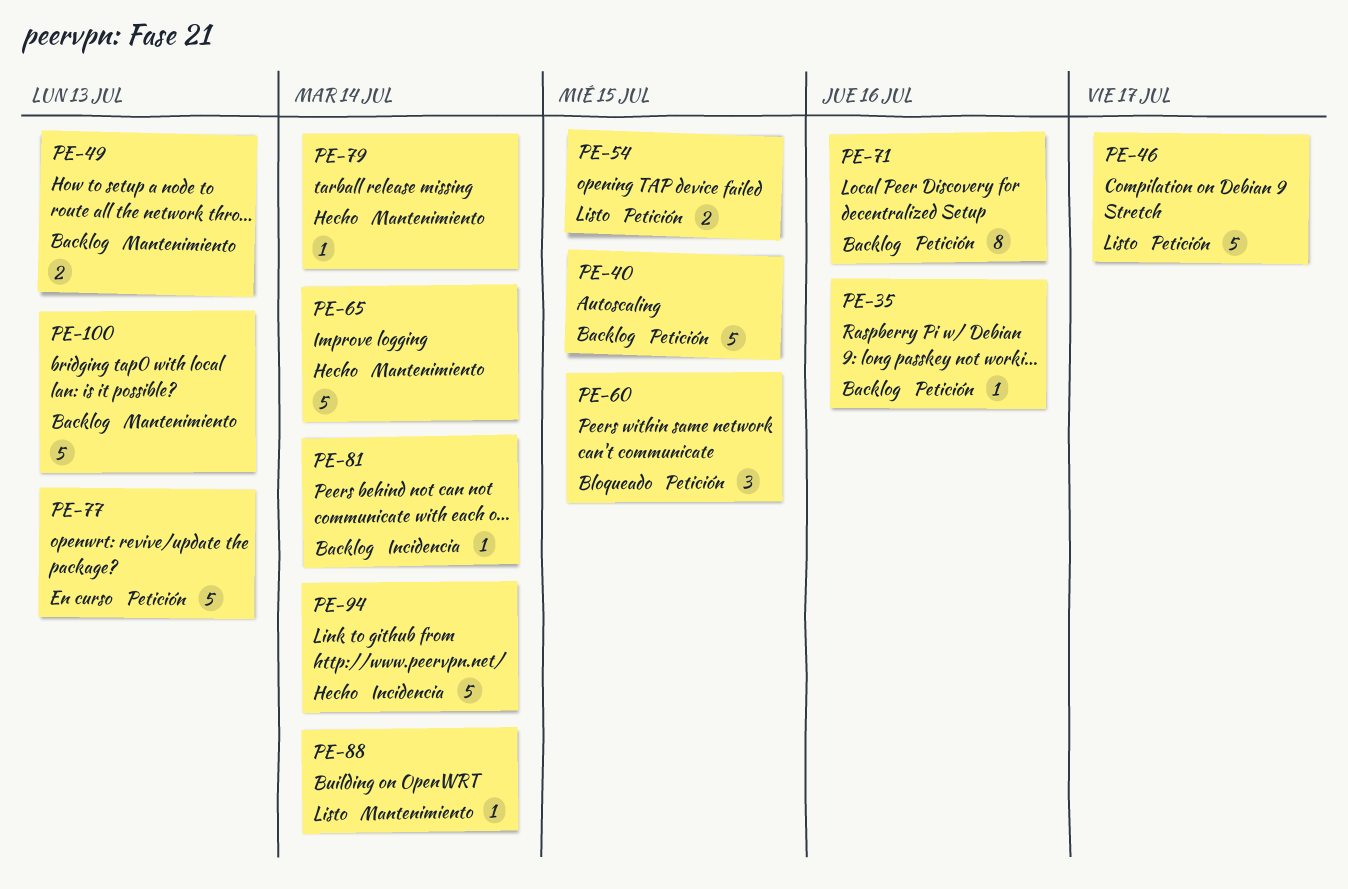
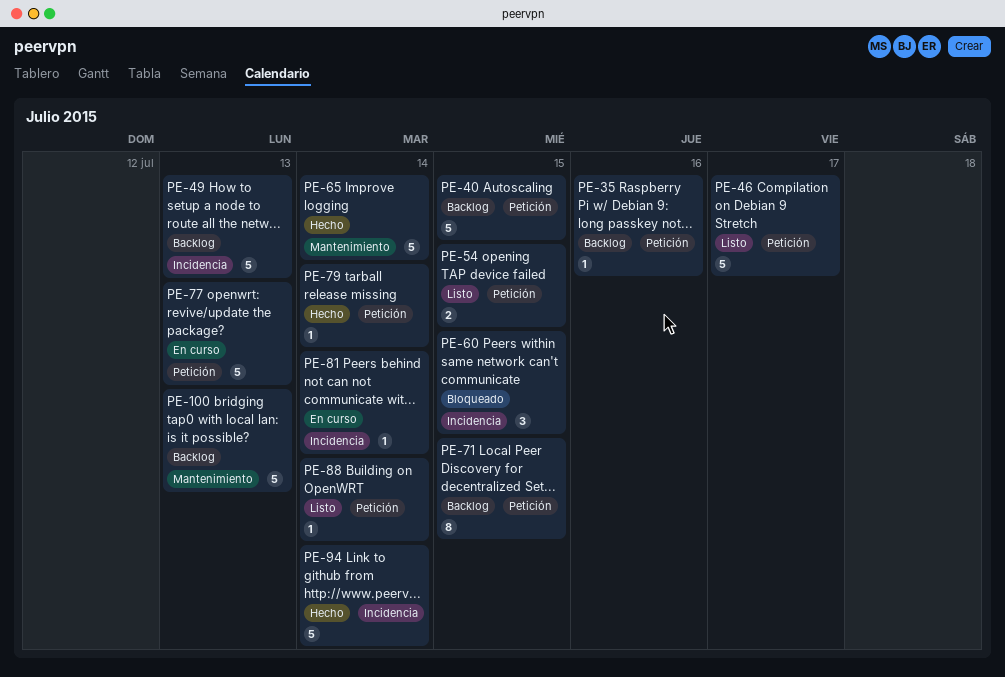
PE-49, label: Mantenimiento -> Incidencia
PE-49, estimate: 2 -> 5
PE-60, label: Petición -> Incidencia
PE-71, day: Jul 16 -> Jul 15
PE-79, label: Mantenimiento -> Petición
PE-81, status: Backlog -> En curso
PE-88, label: Mantenimiento -> Petición

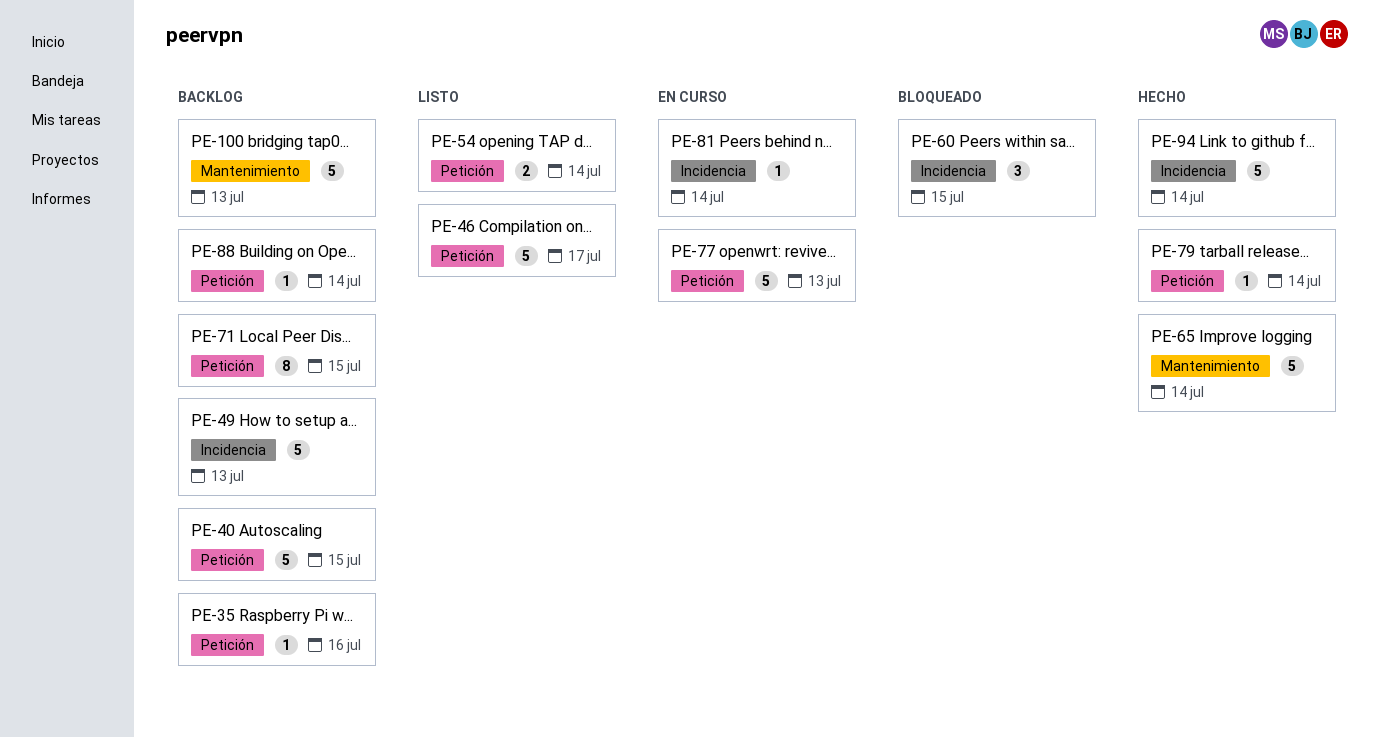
PE-54, day: Jul 15 -> Jul 14
PE-88, status: Listo -> Backlog

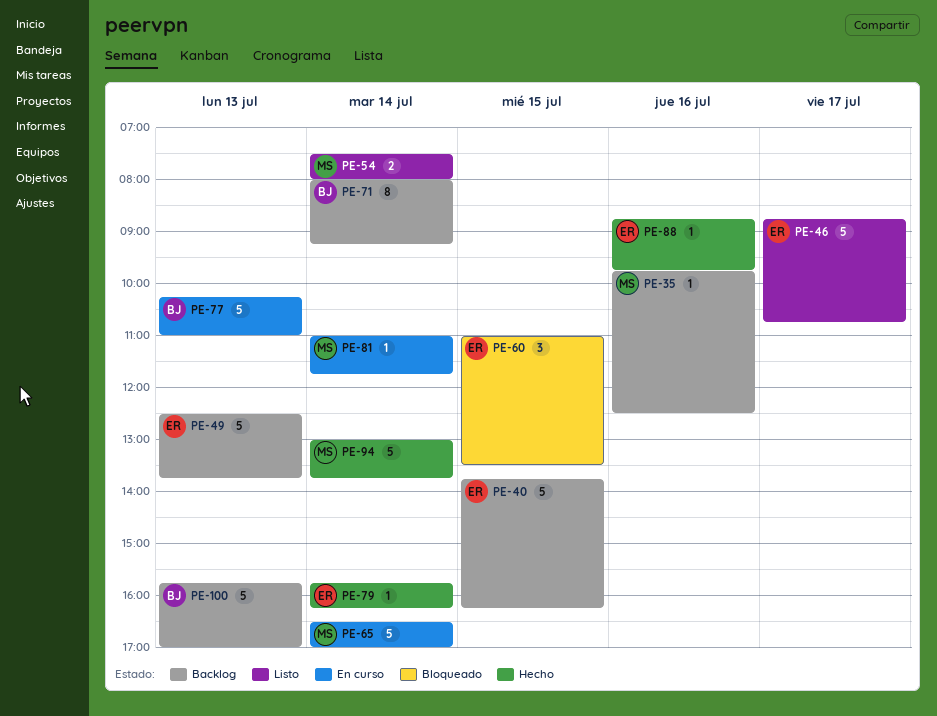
PE-65, status: Hecho -> En curso
PE-71, day: Jul 15 -> Jul 14
PE-88, status: Backlog -> Hecho
PE-88, day: Jul 14 -> Jul 16

